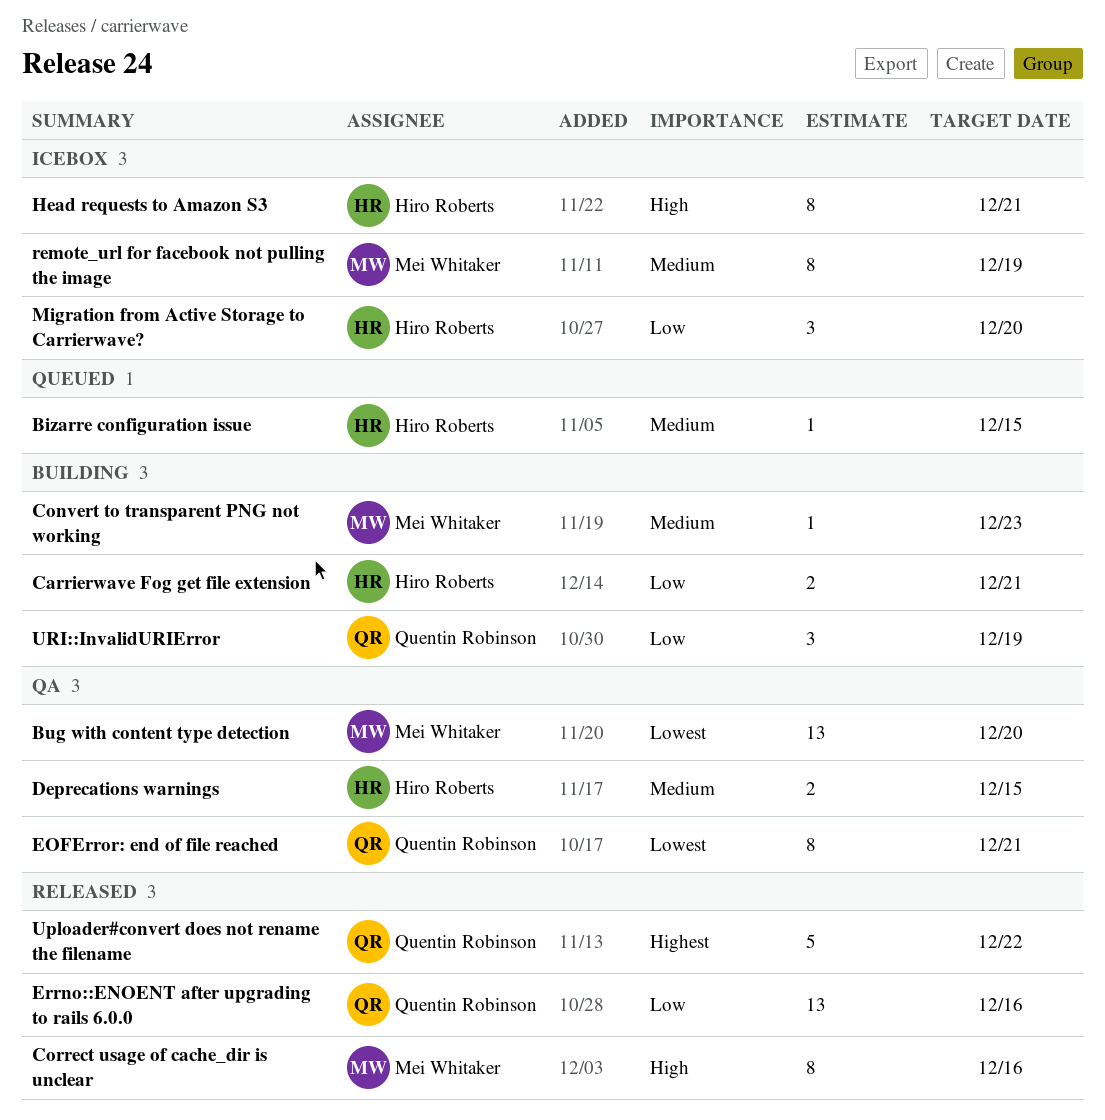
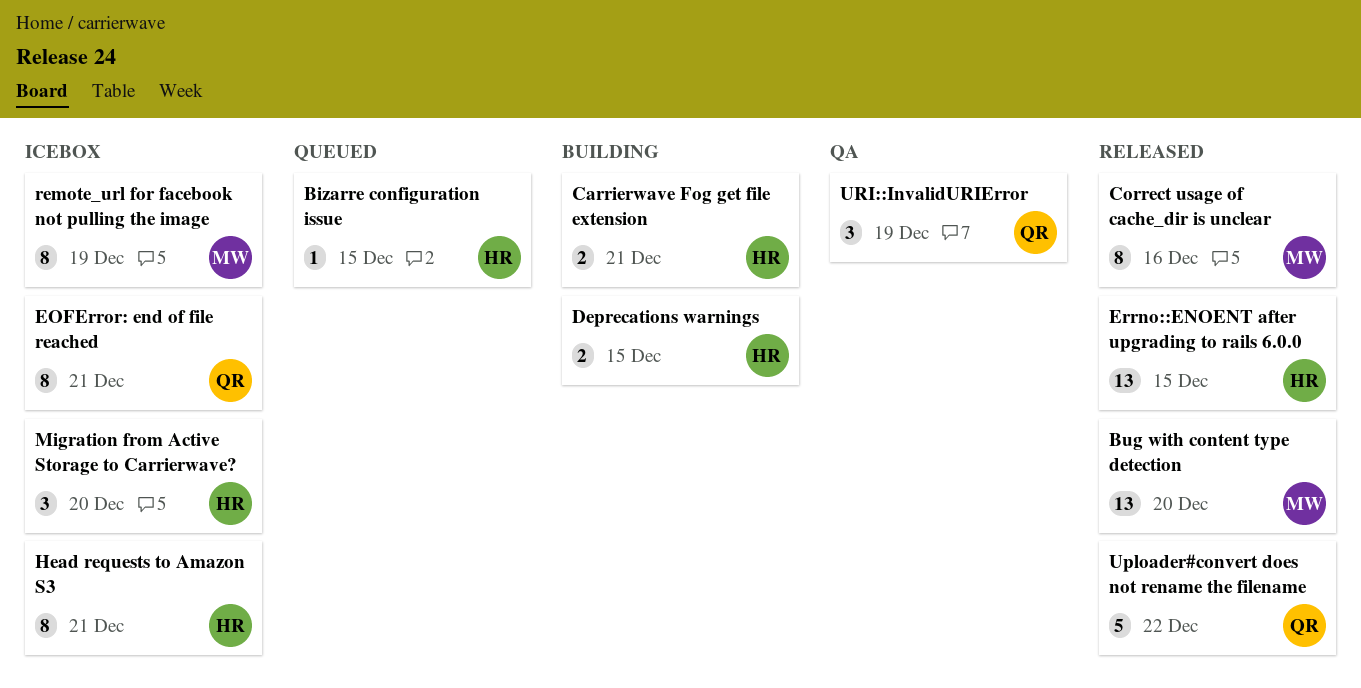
Bug with content type detection, status: QA -> Released
Convert to transparent PNG not working: present -> none
Deprecations warnings, status: QA -> Building
EOFError: end of file reached, status: QA -> Icebox
Errno::ENOENT after upgrading to rails 6.0.0, owner: Quentin Robinson -> Hiro Roberts
Errno::ENOENT after upgrading to rails 6.0.0, due: Dec 16 -> Dec 15
URI::InvalidURIError, status: Building -> QA

